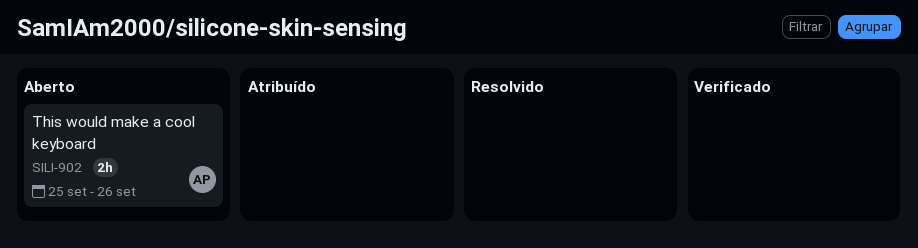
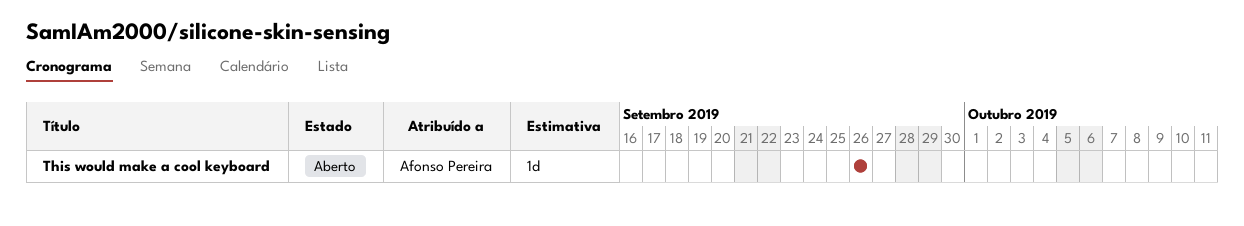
This would make a cool keyboard, estimate: 2h -> 1d
This would make a cool keyboard, start: Sep 25 -> Sep 26

